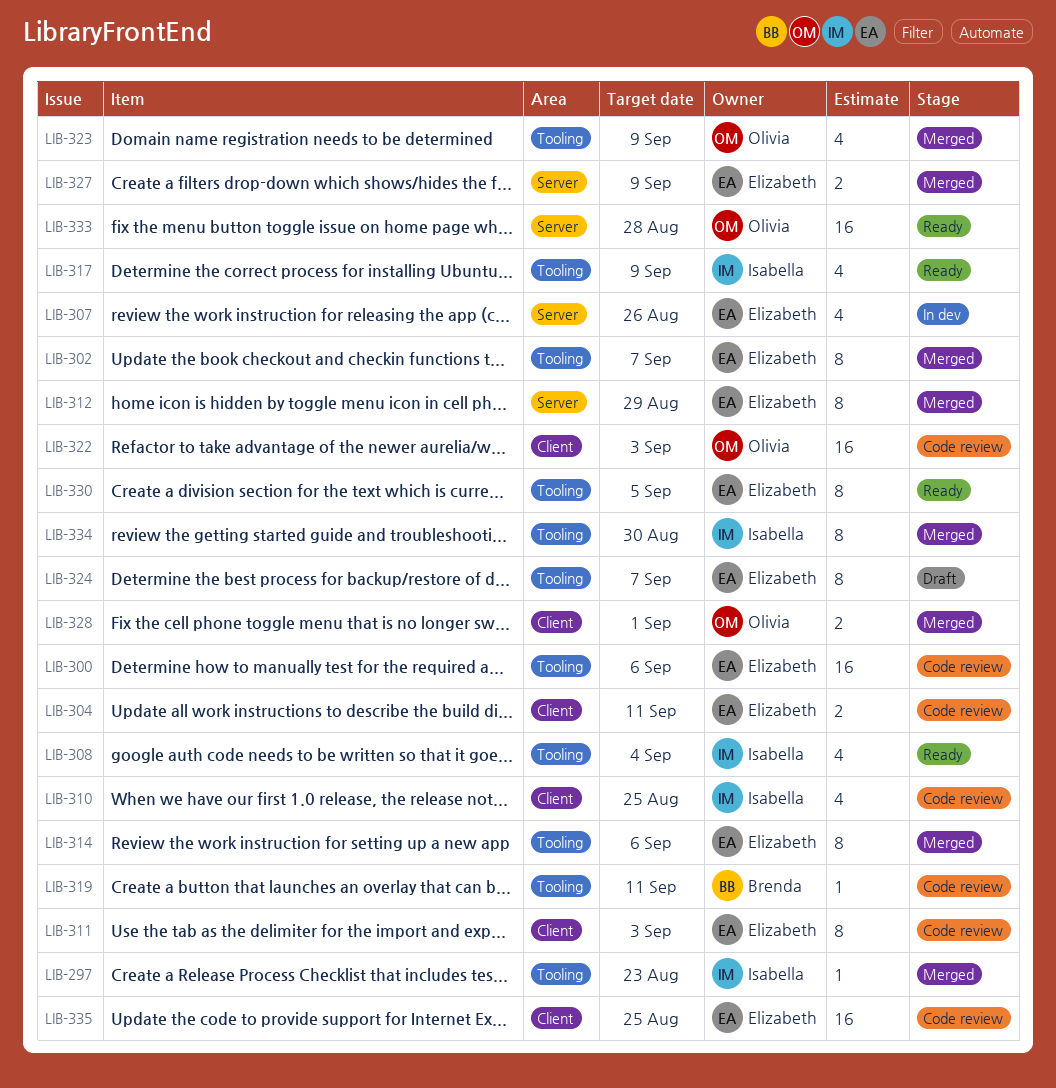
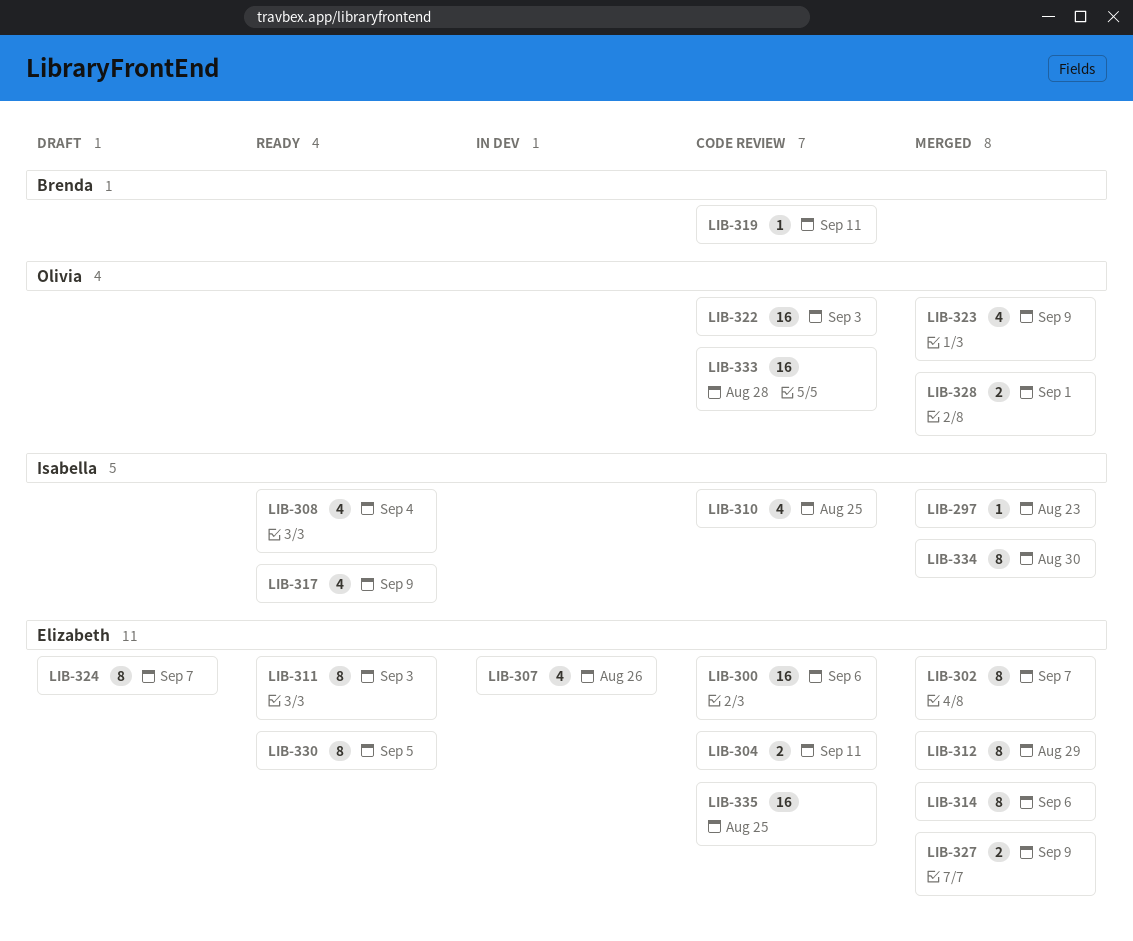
LIB-311, status: Code review -> Ready
LIB-333, status: Ready -> Code review

